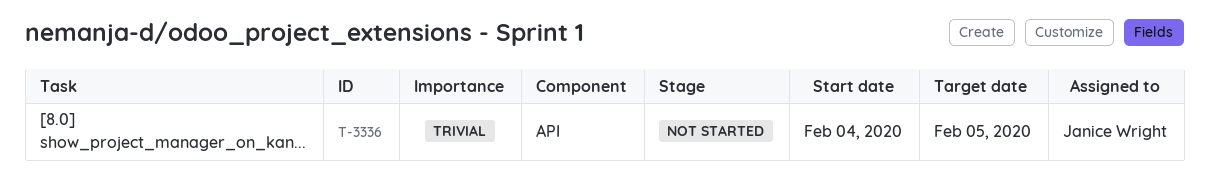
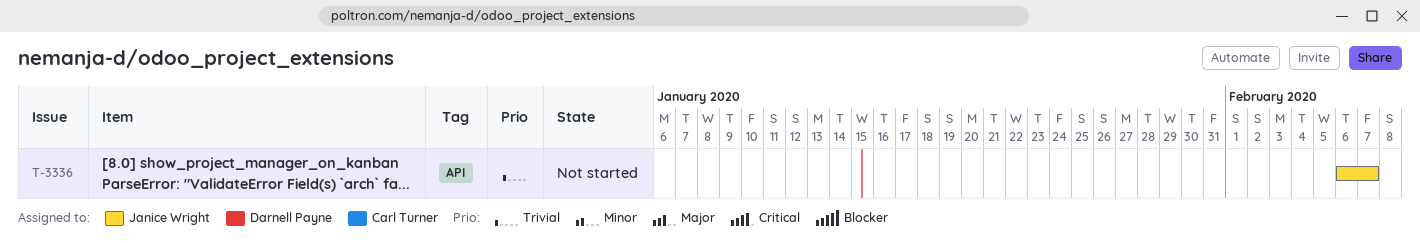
T-3336, start: Feb 4 -> Feb 6
T-3336, due: Feb 5 -> Feb 7

